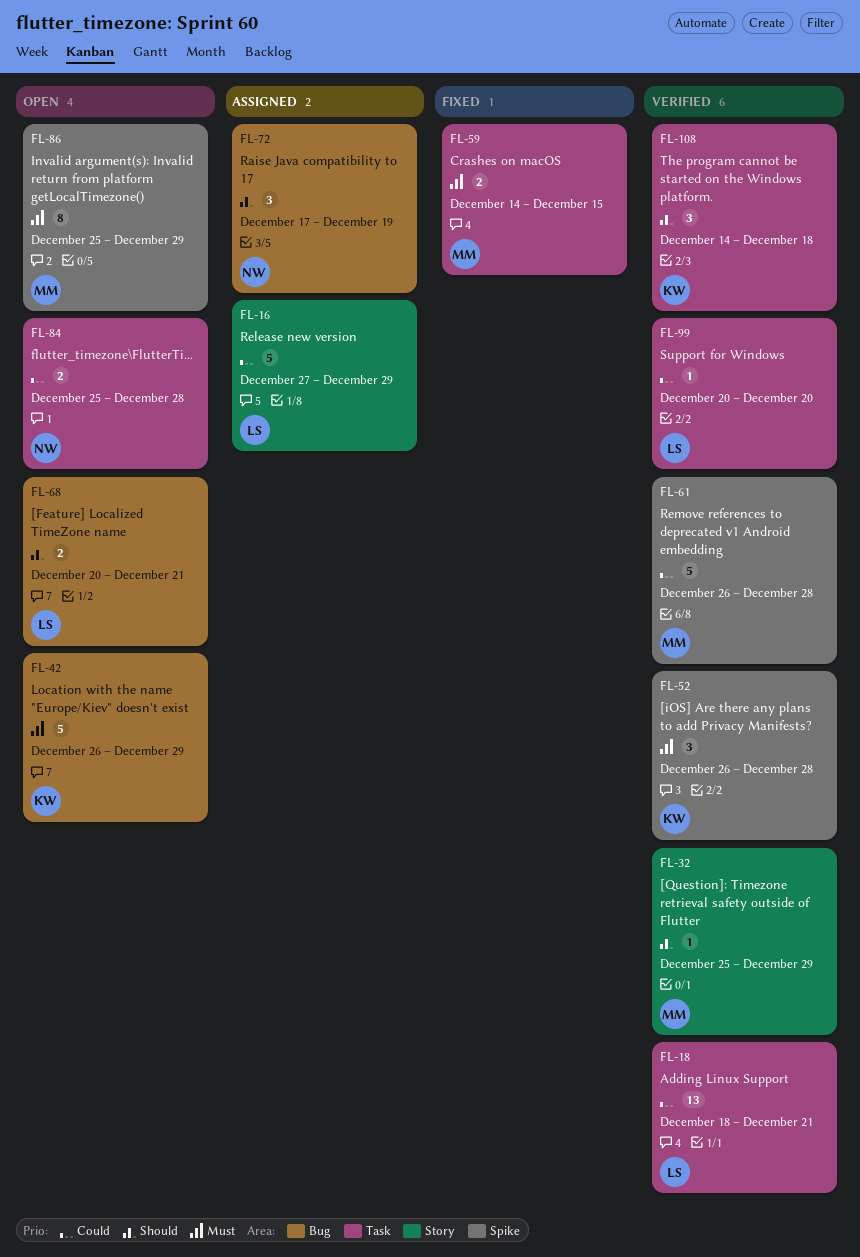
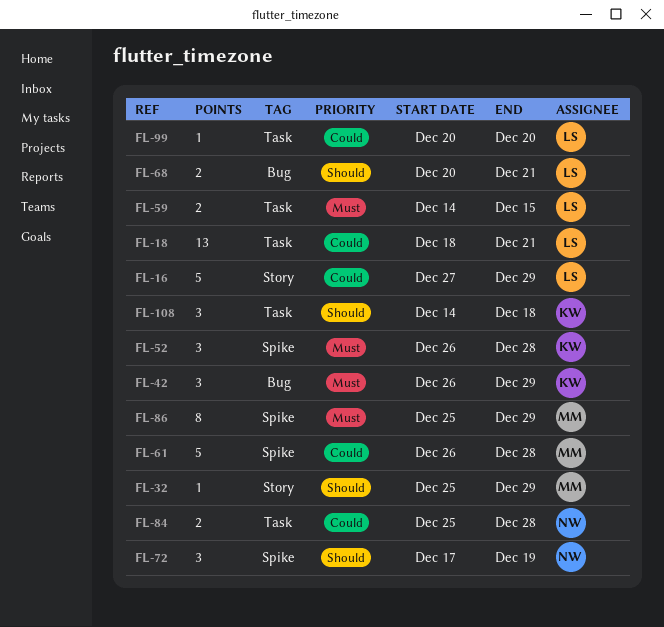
FL-42, estimate: 5 -> 3
FL-59, owner: MM -> LS
FL-72, label: Bug -> Spike

